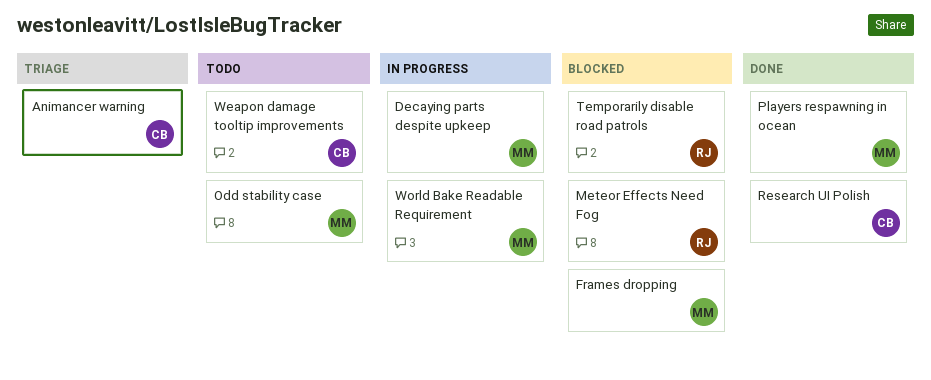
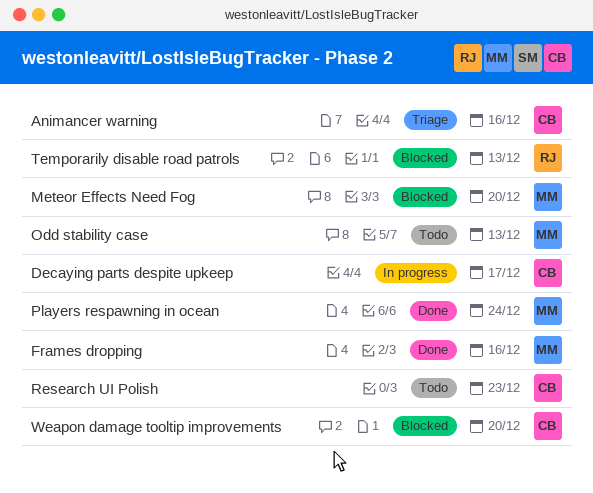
Decaying parts despite upkeep, owner: MM -> CB
Frames dropping, status: Blocked -> Done
Meteor Effects Need Fog, owner: RJ -> MM
Research UI Polish, status: Done -> Todo
Weapon damage tooltip improvements, status: Todo -> Blocked
World Bake Readable Requirement: present -> none

